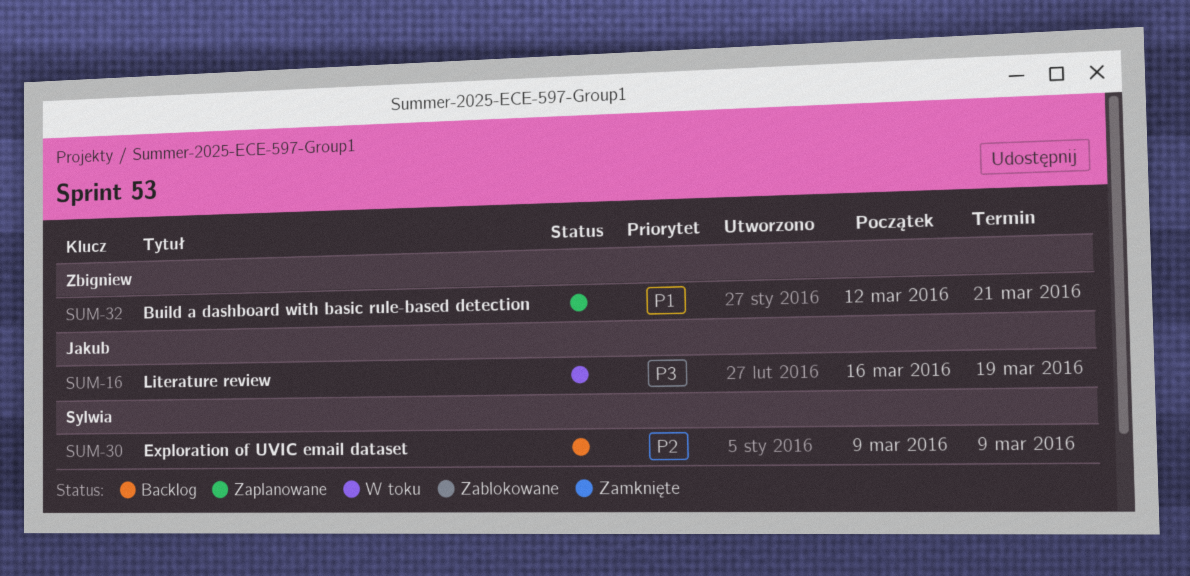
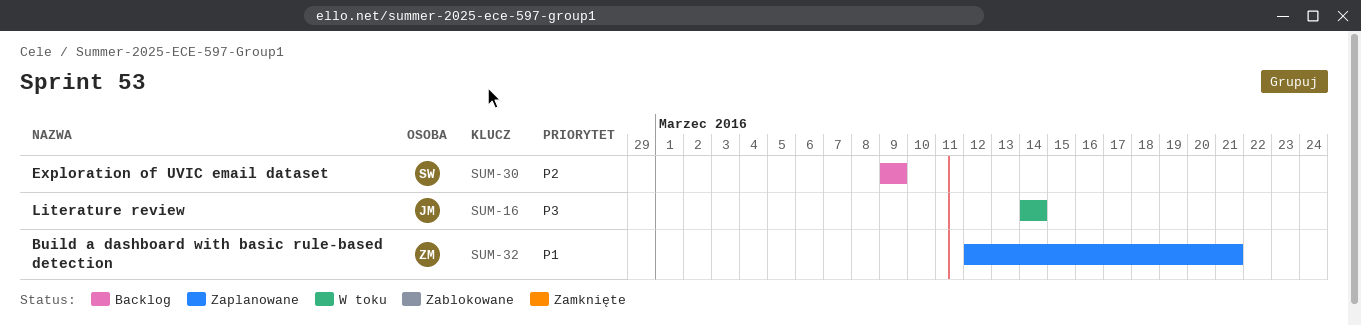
SUM-16, start: Mar 16 -> Mar 14
SUM-16, due: Mar 19 -> Mar 14

